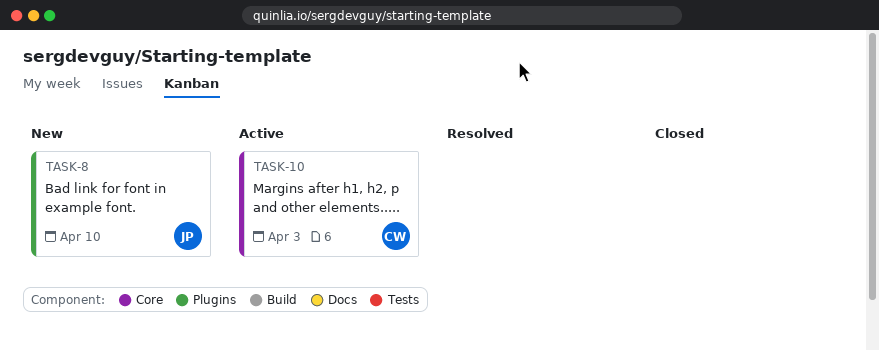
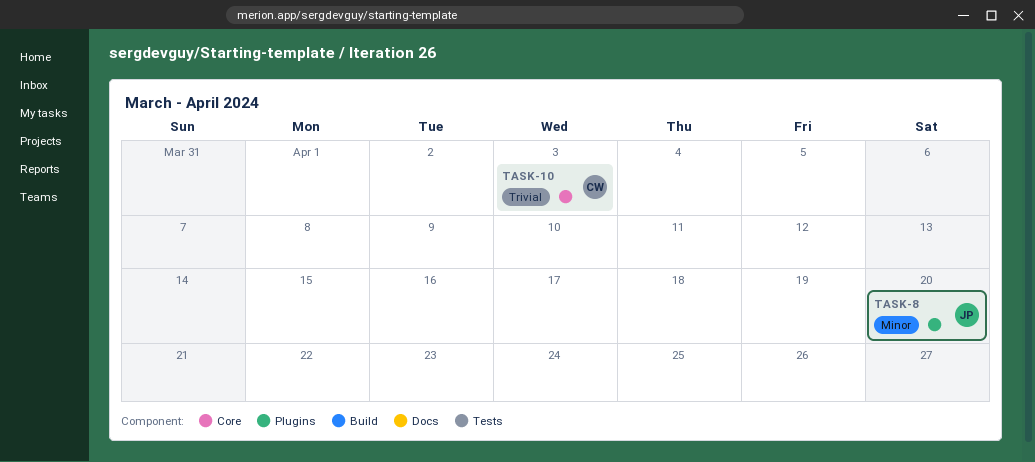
TASK-8, due: Apr 10 -> Apr 20

